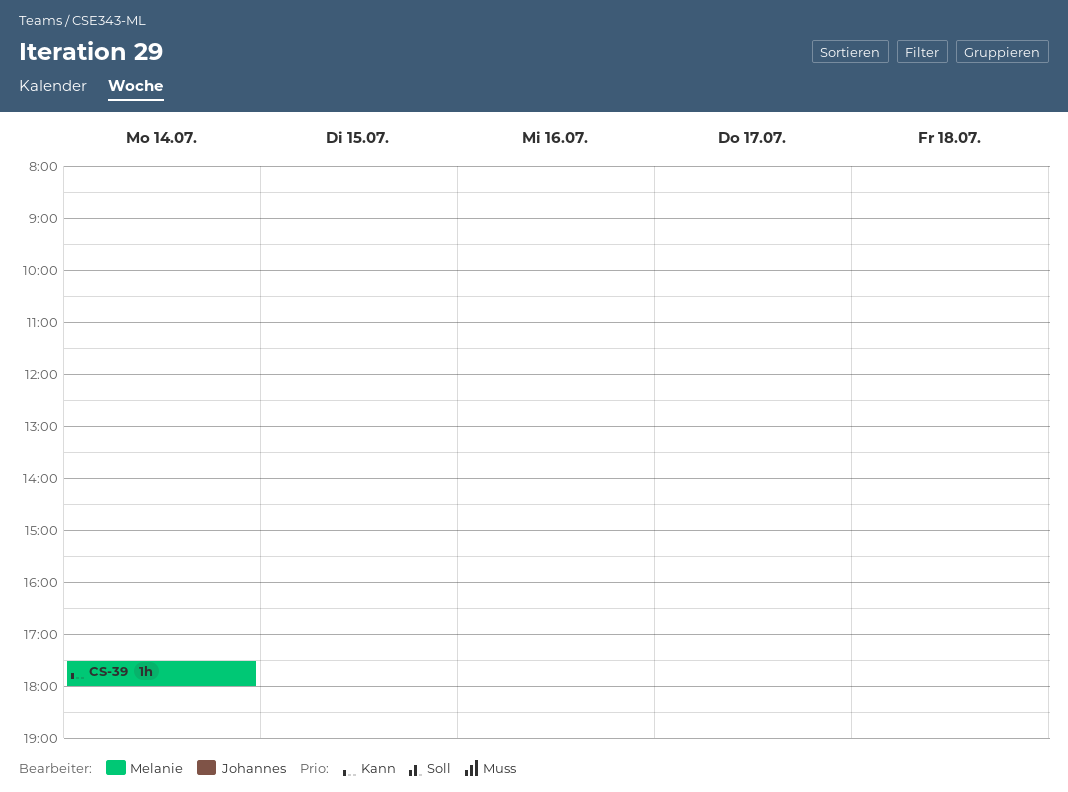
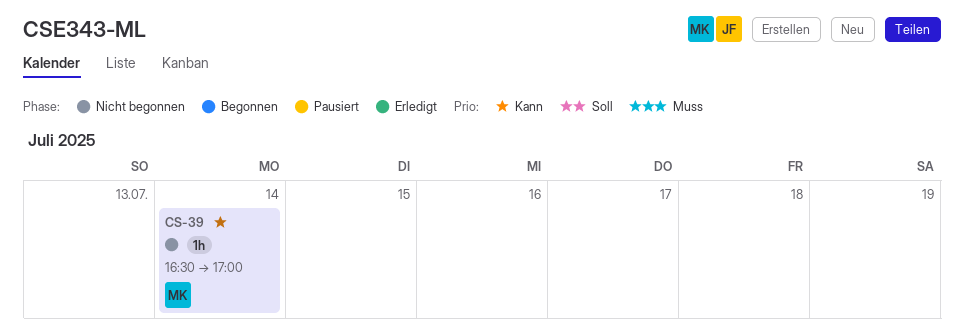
CS-39, begins: 17:30 -> 16:30
CS-39, ends: 18:00 -> 17:00

